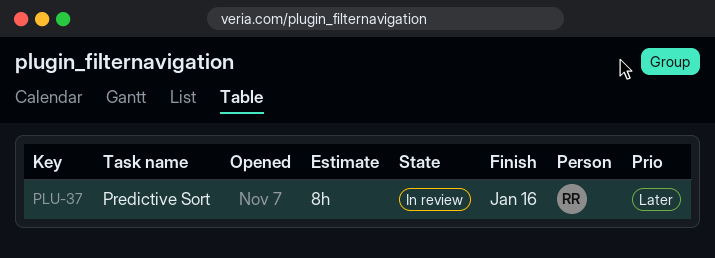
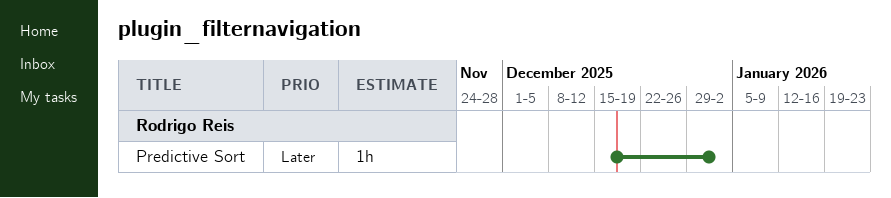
Predictive Sort, estimate: 8h -> 1h
Predictive Sort, due: Jan 16 -> Jan 2

